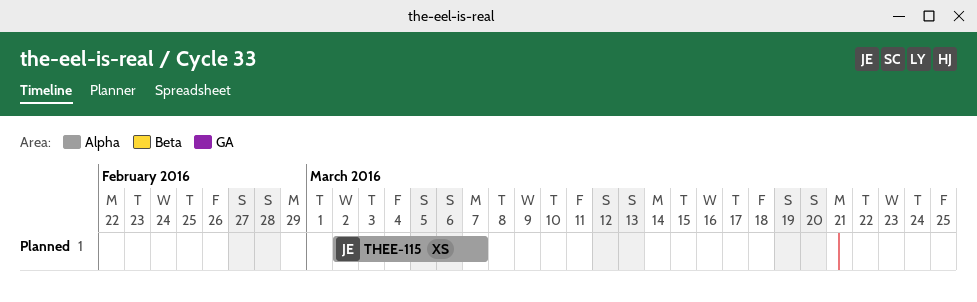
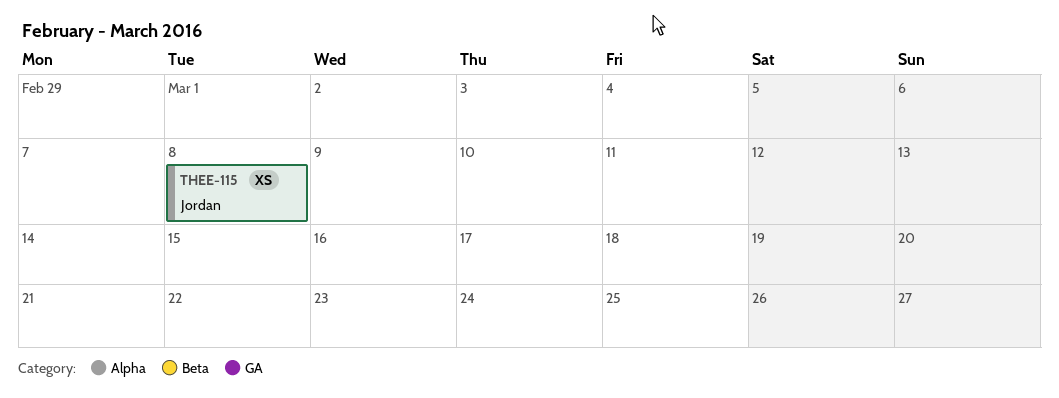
THEE-115, due: Mar 7 -> Mar 8

